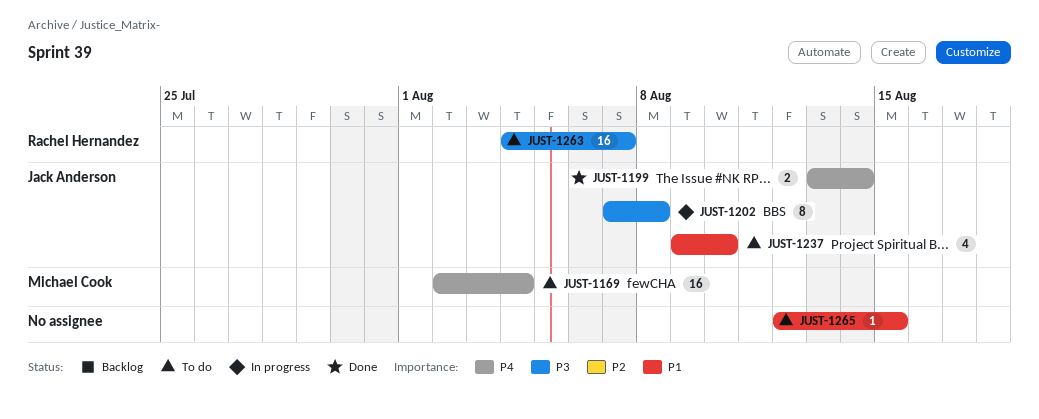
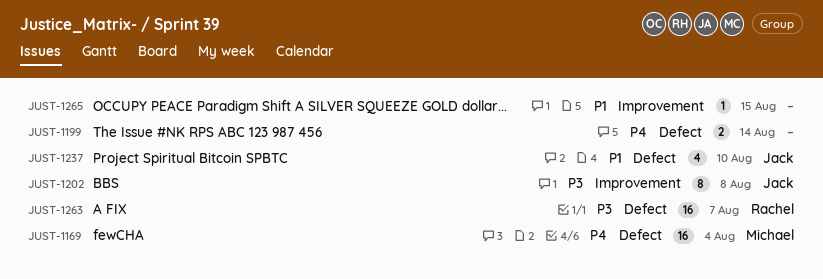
JUST-1199, owner: Jack Anderson -> none

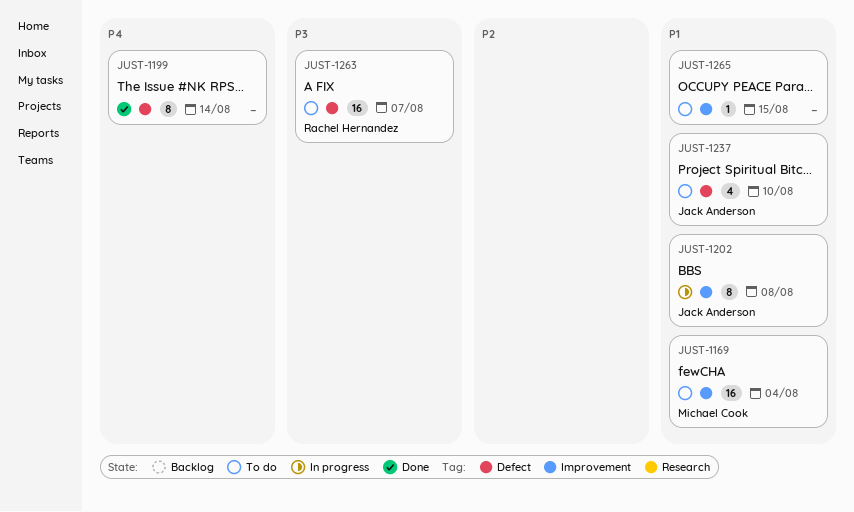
JUST-1169, priority: P4 -> P1
JUST-1169, label: Defect -> Improvement
JUST-1199, estimate: 2 -> 8
JUST-1202, priority: P3 -> P1

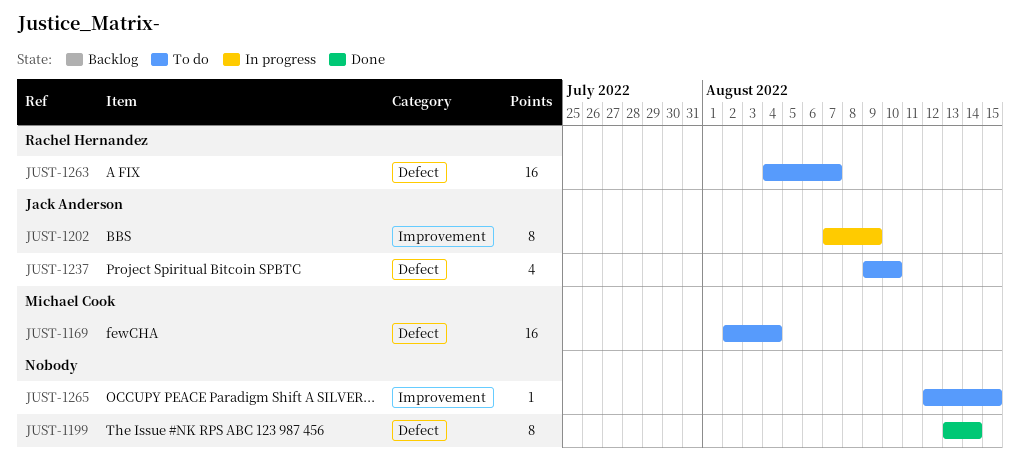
JUST-1169, label: Improvement -> Defect
JUST-1202, due: Aug 8 -> Aug 9

